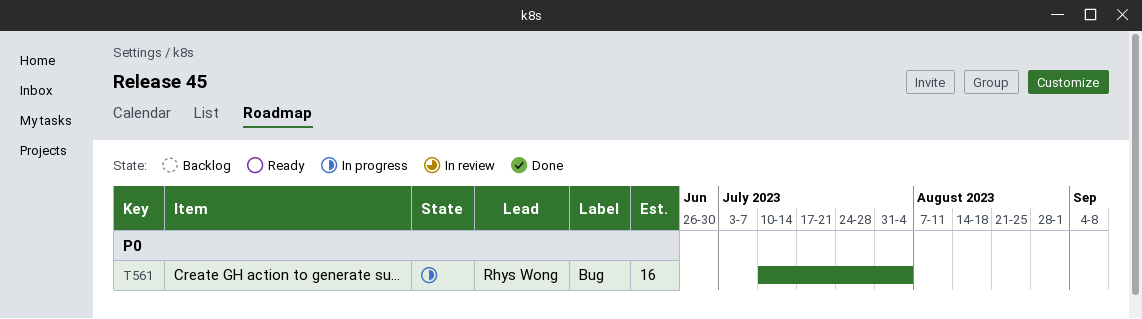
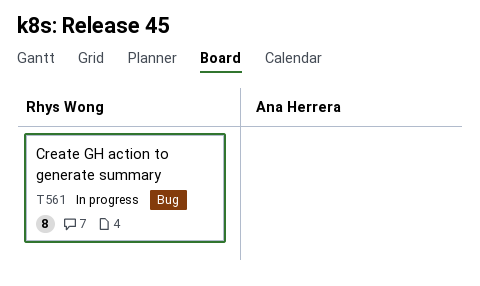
T561, estimate: 16 -> 8

